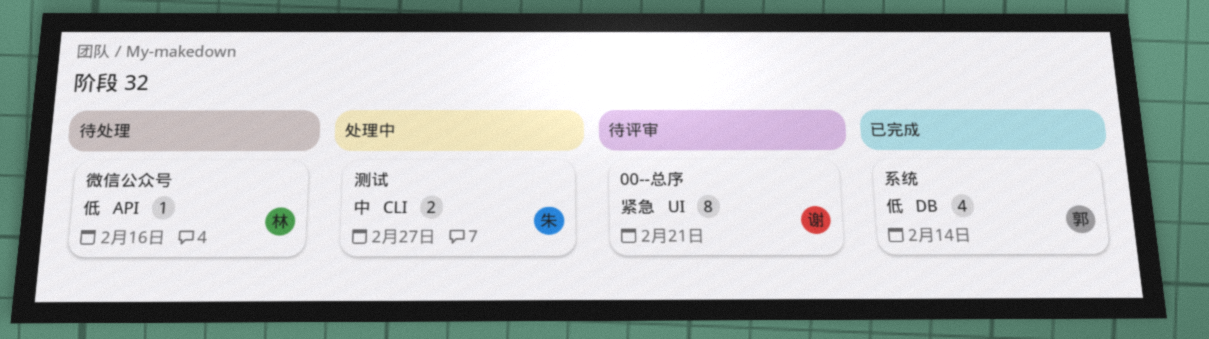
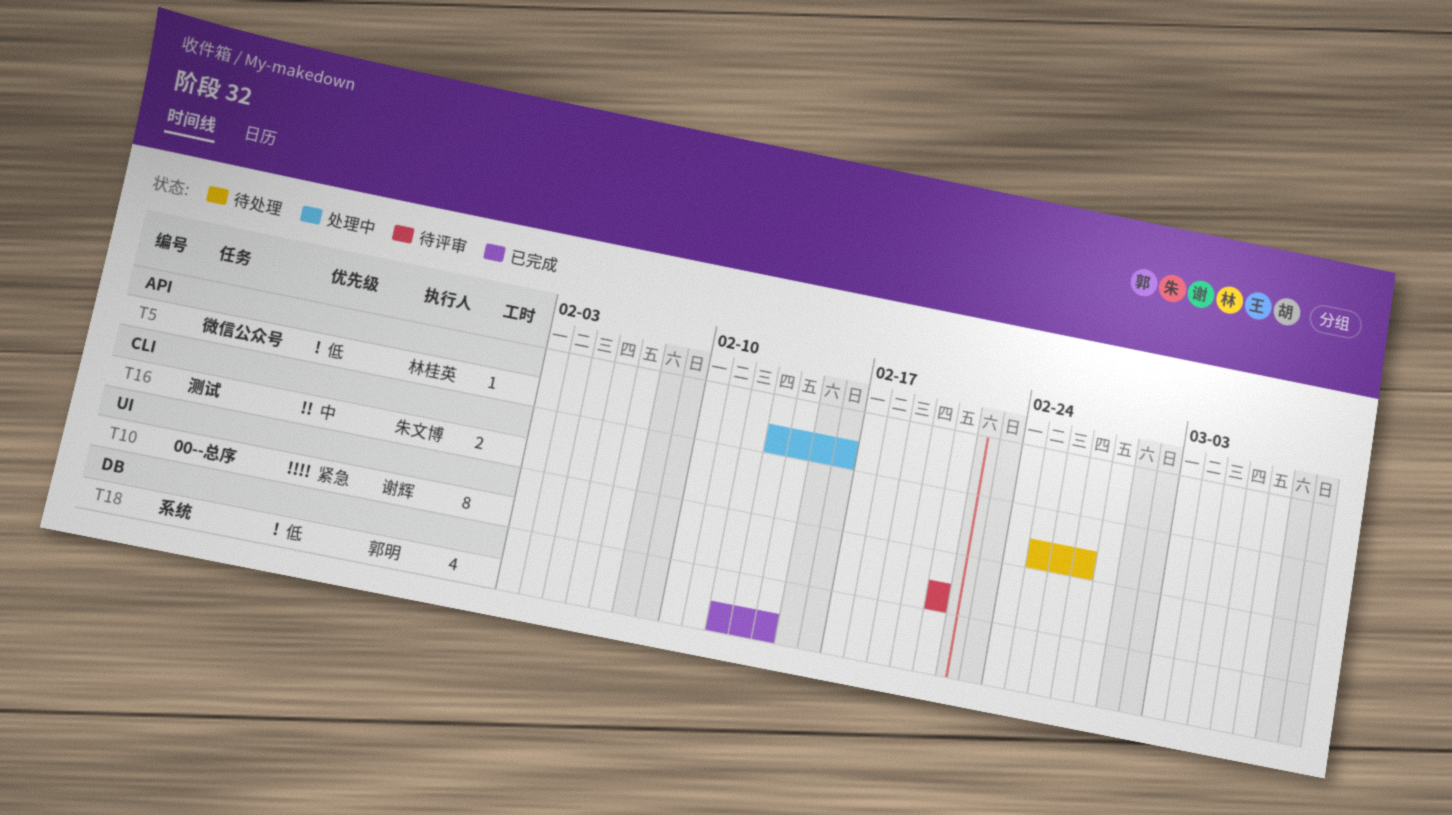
微信公众号, status: 待处理 -> 处理中
测试, status: 处理中 -> 待处理

